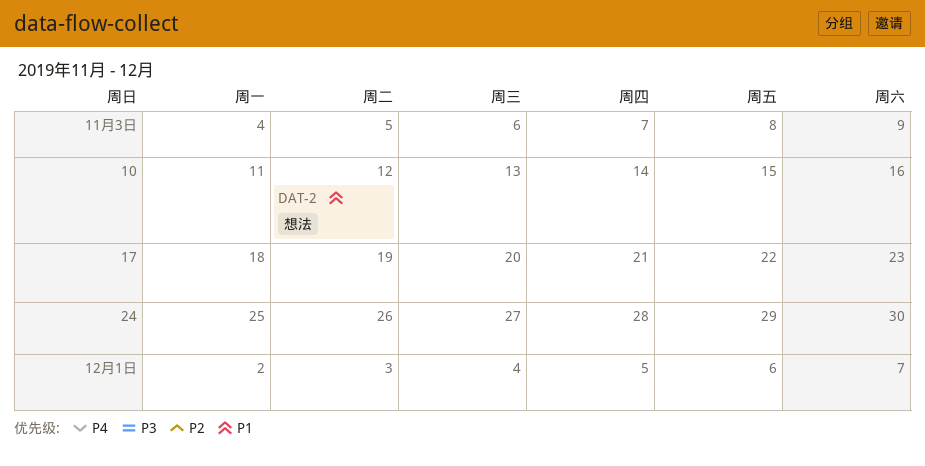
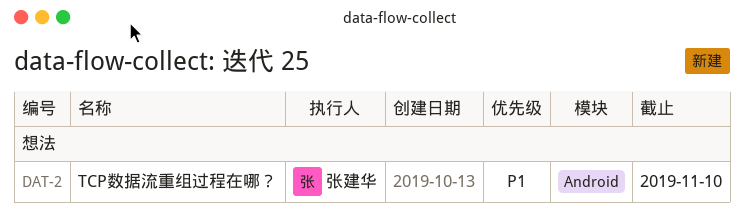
DAT-2, due: Nov 12 -> Nov 10

